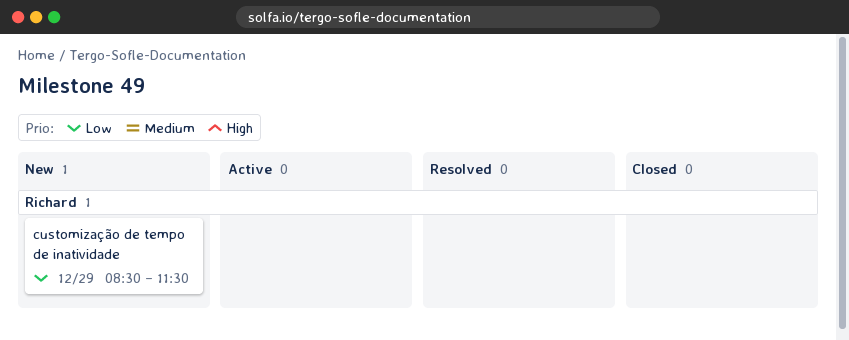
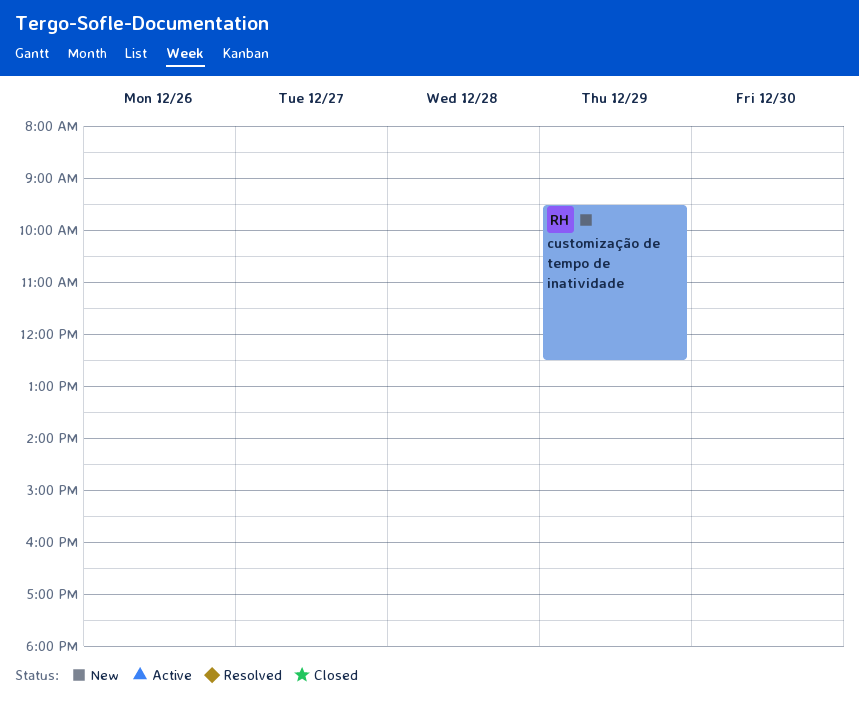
customização de tempo de inatividade, begins: 08:30 -> 09:30
customização de tempo de inatividade, ends: 11:30 -> 12:30

